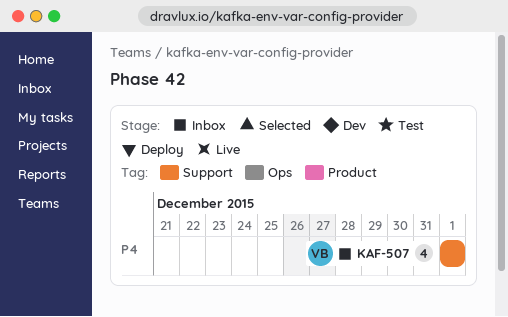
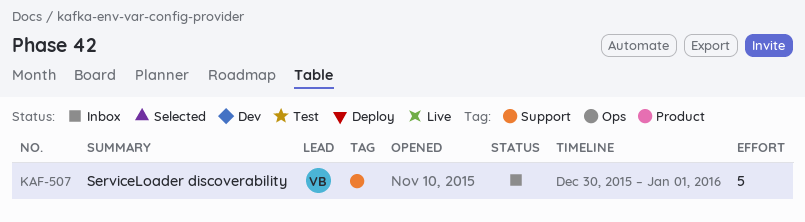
KAF-507, estimate: 4 -> 5
KAF-507, start: Jan 1 -> Dec 30

